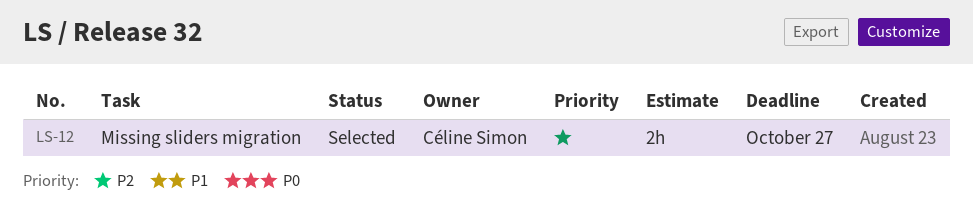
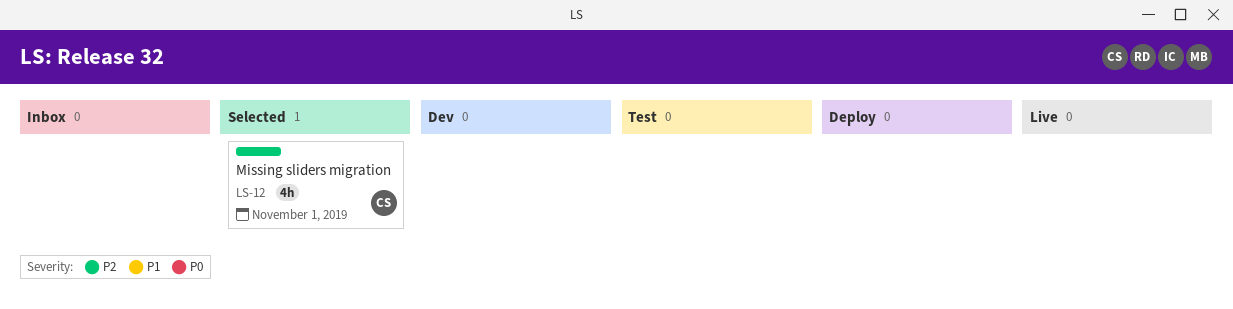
LS-12, estimate: 2h -> 4h
LS-12, due: Oct 27 -> Nov 1

